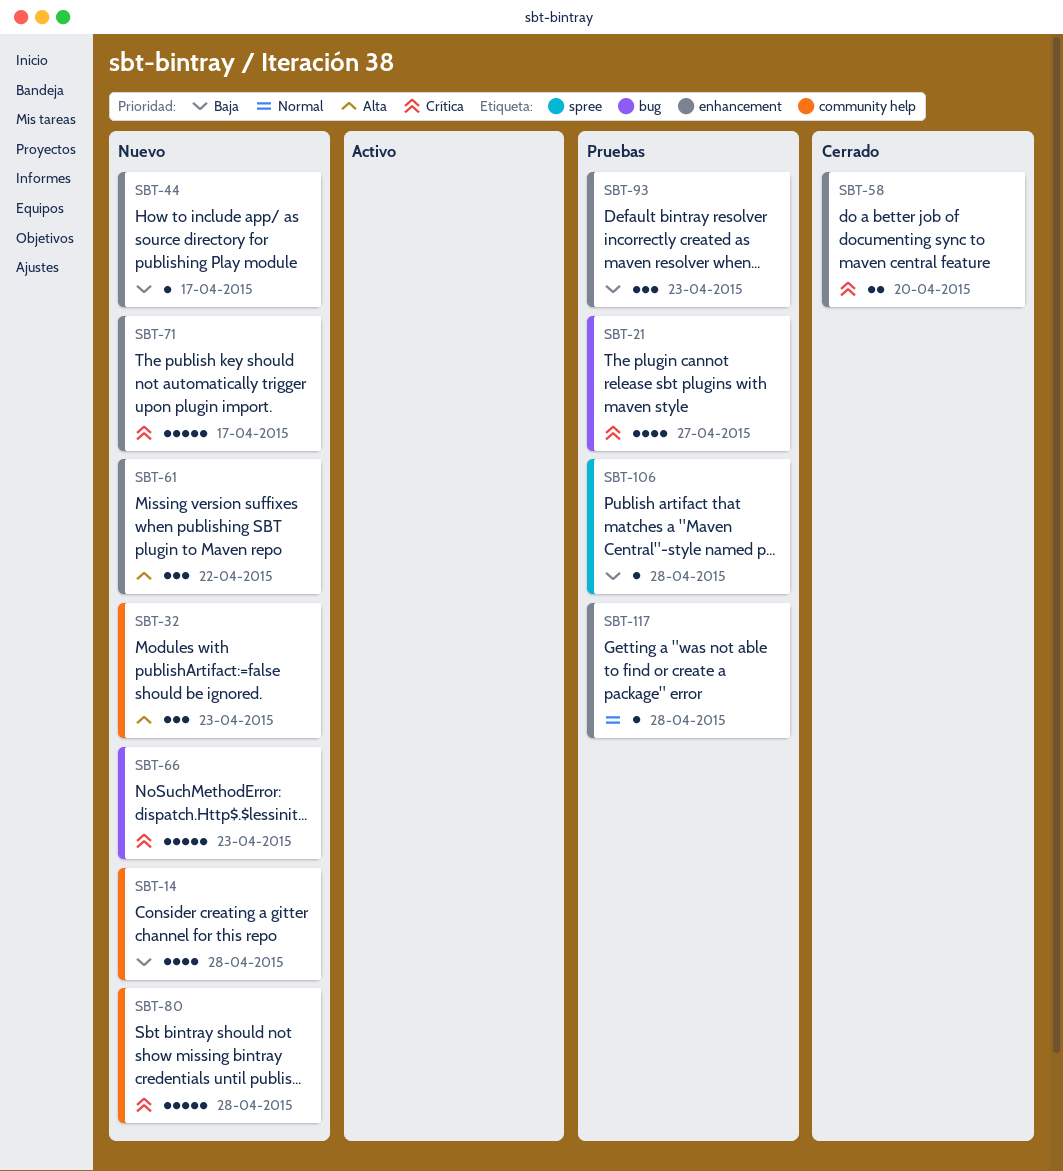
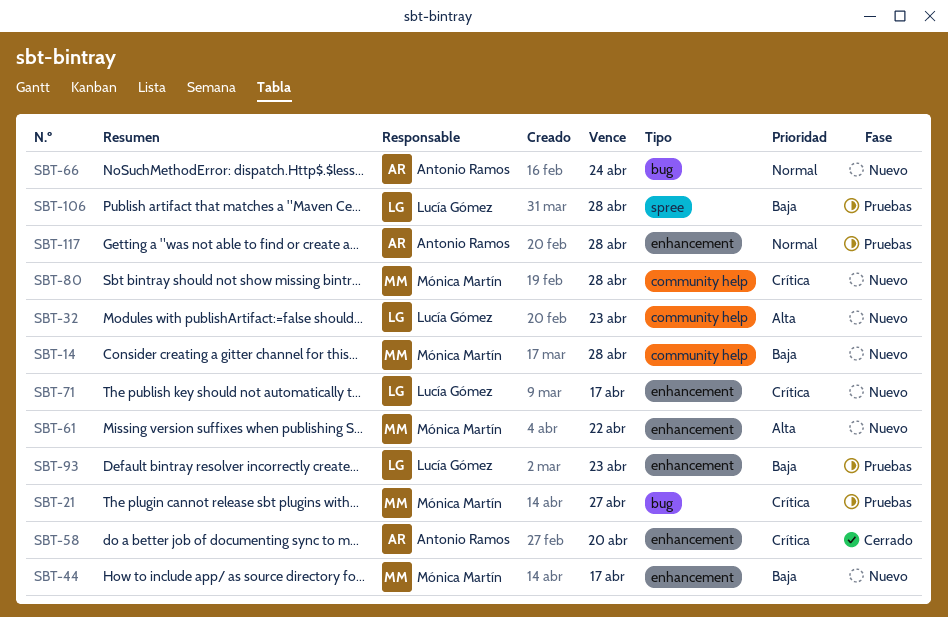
SBT-66, priority: Crítica -> Normal
SBT-66, due: Apr 23 -> Apr 24

